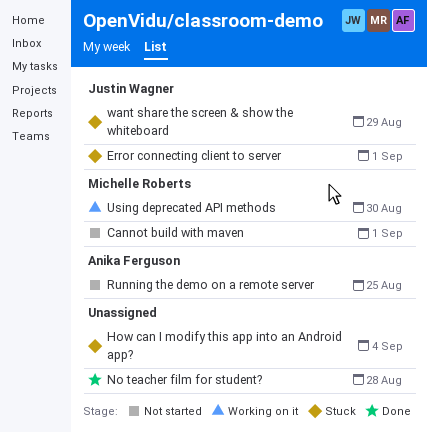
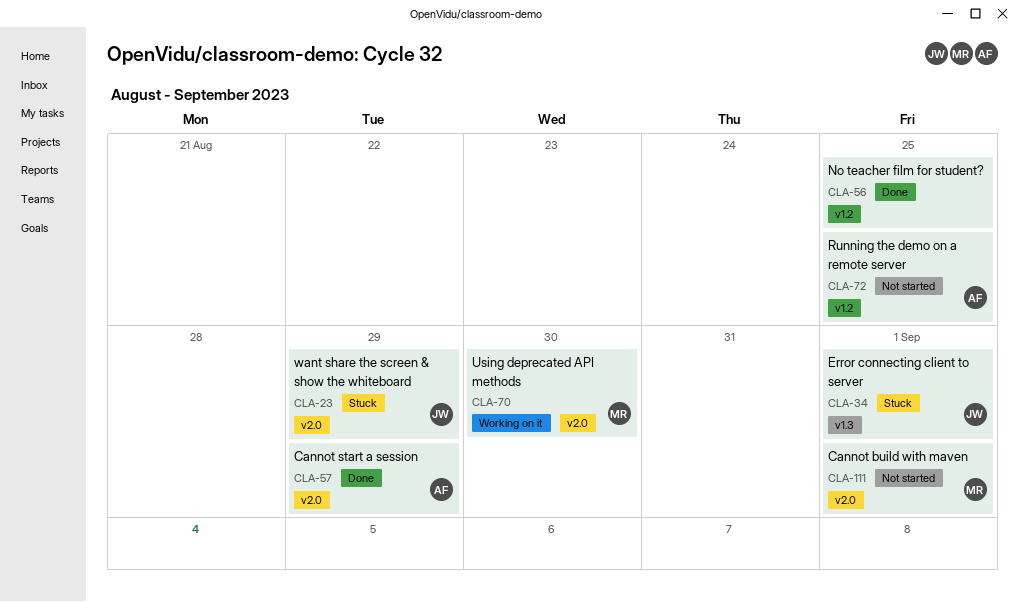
Cannot start a session: none -> present
How can I modify this app into an Android app?: present -> none
No teacher film for student?, due: Aug 28 -> Aug 25

